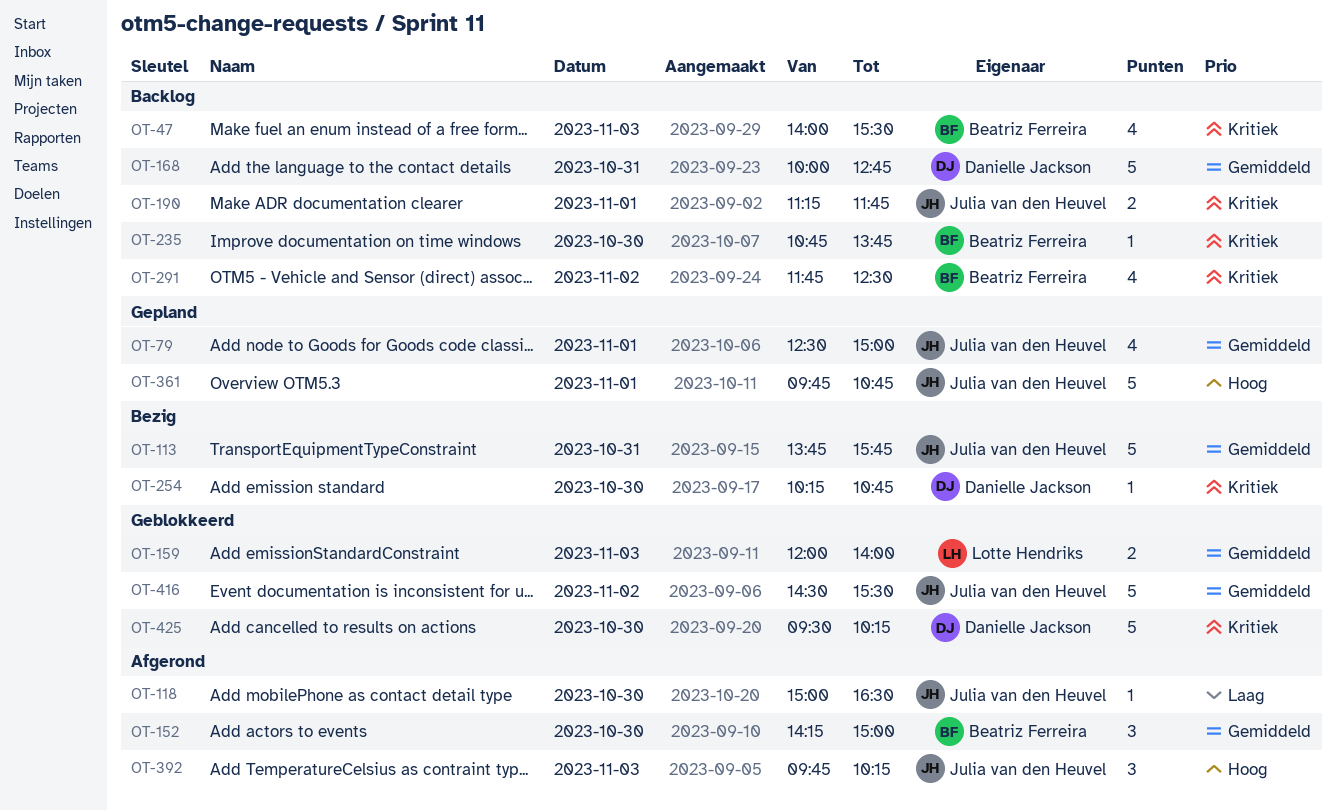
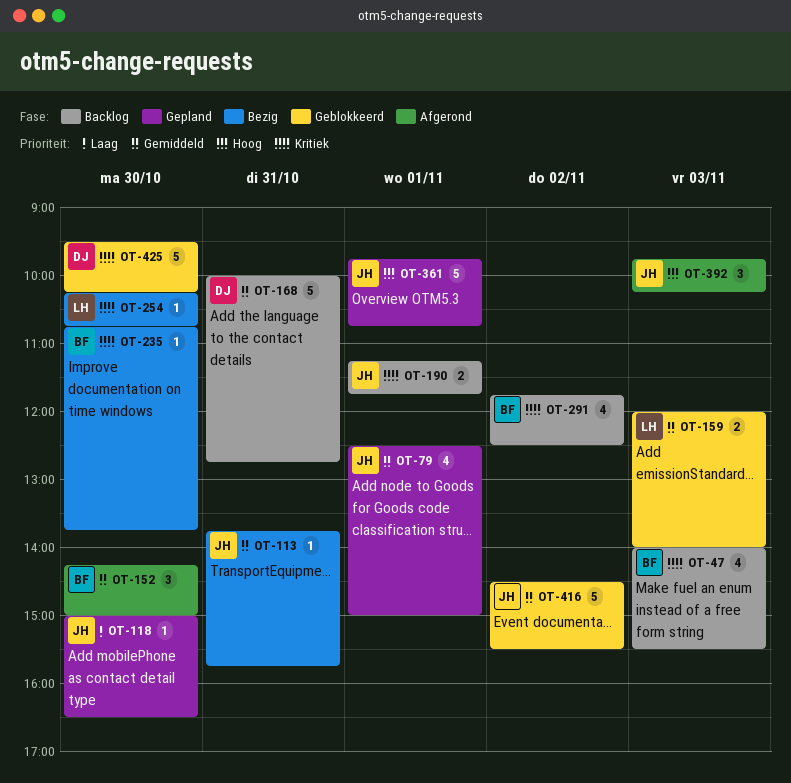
OT-113, estimate: 5 -> 1
OT-118, status: Afgerond -> Gepland
OT-235, status: Backlog -> Bezig
OT-254, owner: Danielle Jackson -> Lotte Hendriks

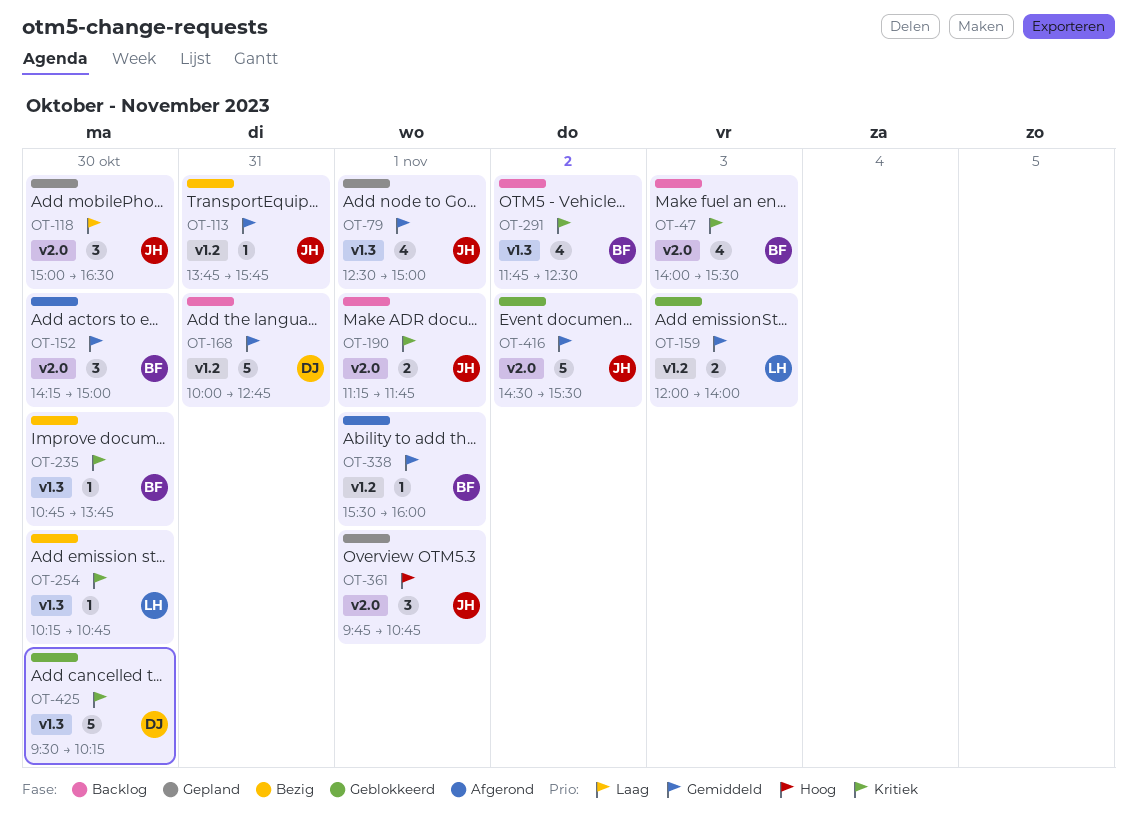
OT-118, estimate: 1 -> 3
OT-338: none -> present
OT-361, estimate: 5 -> 3
OT-392: present -> none

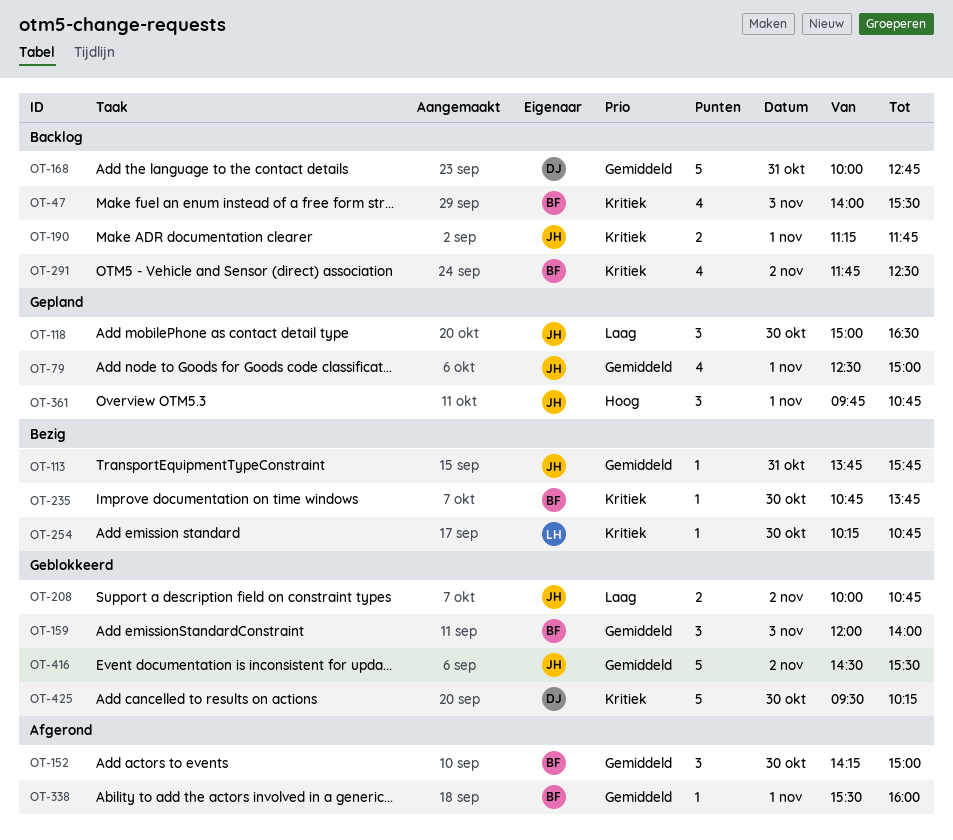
OT-159, owner: LH -> BF
OT-159, estimate: 2 -> 3
OT-208: none -> present

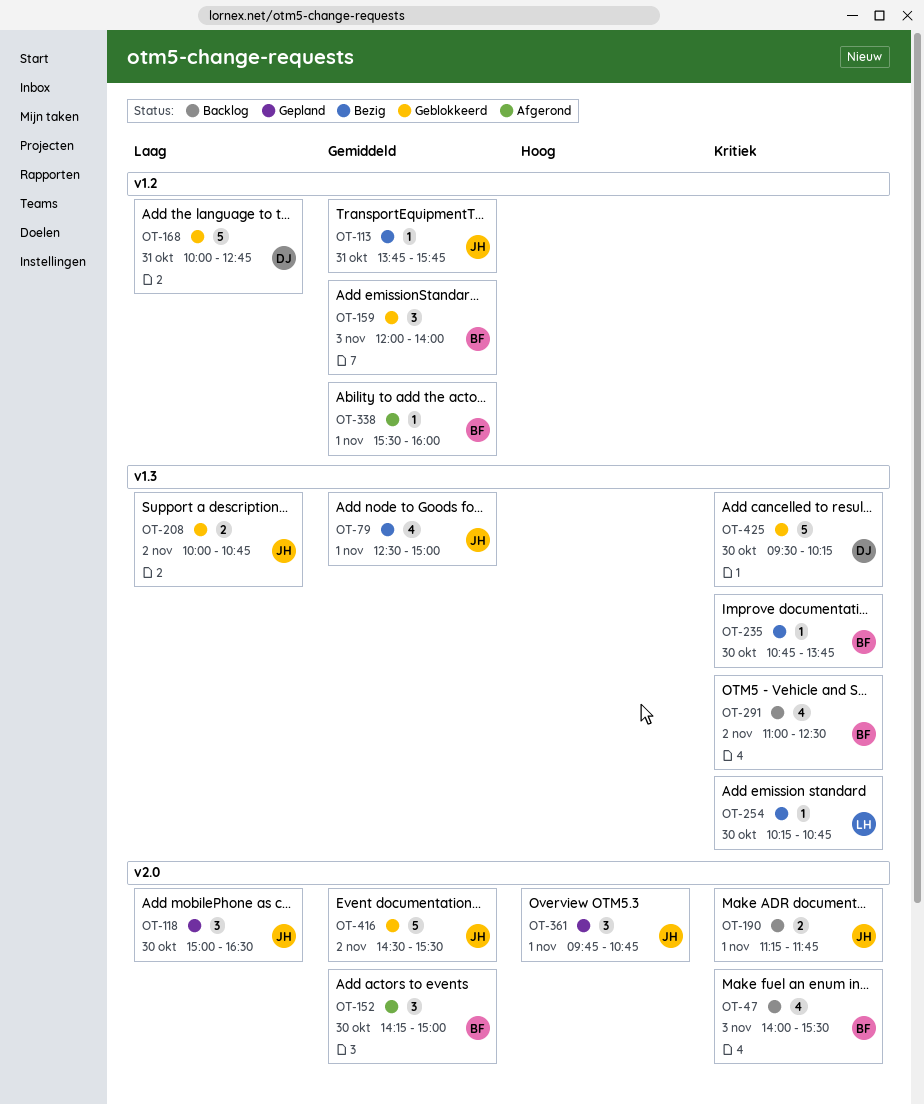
OT-79, status: Gepland -> Bezig
OT-168, status: Backlog -> Geblokkeerd
OT-168, priority: Gemiddeld -> Laag
OT-291, begins: 11:45 -> 11:00

